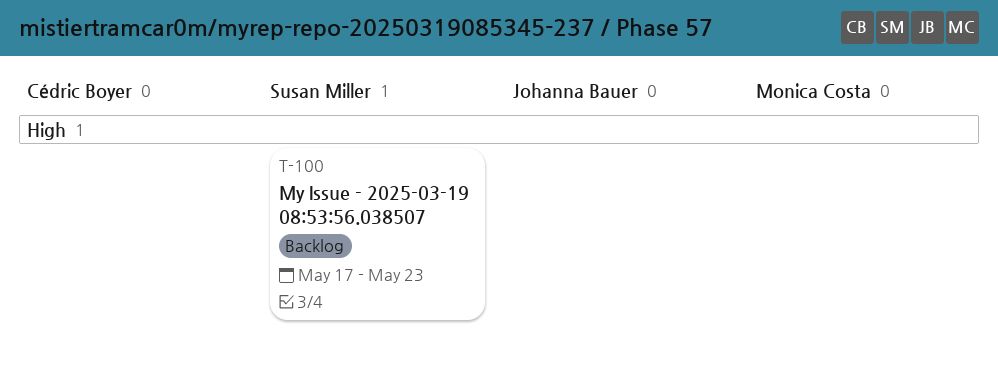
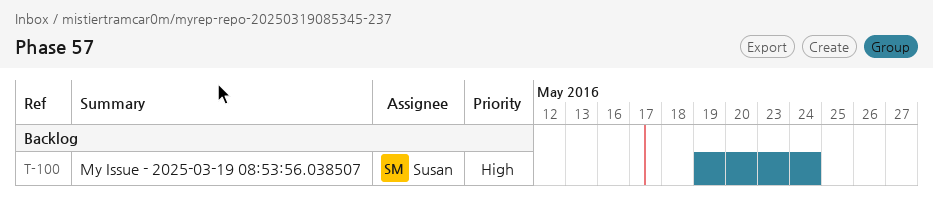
T-100, start: May 17 -> May 19
T-100, due: May 23 -> May 24

